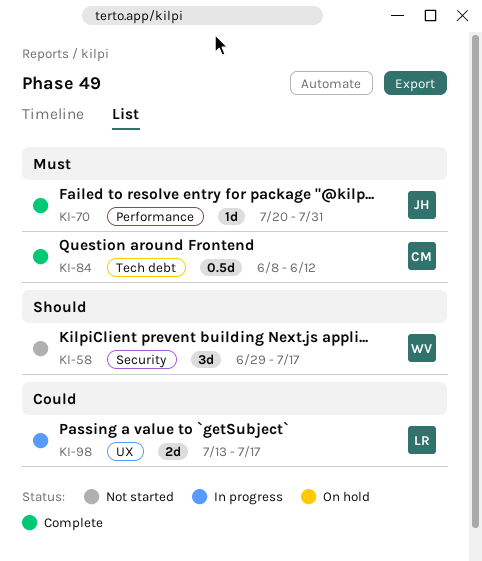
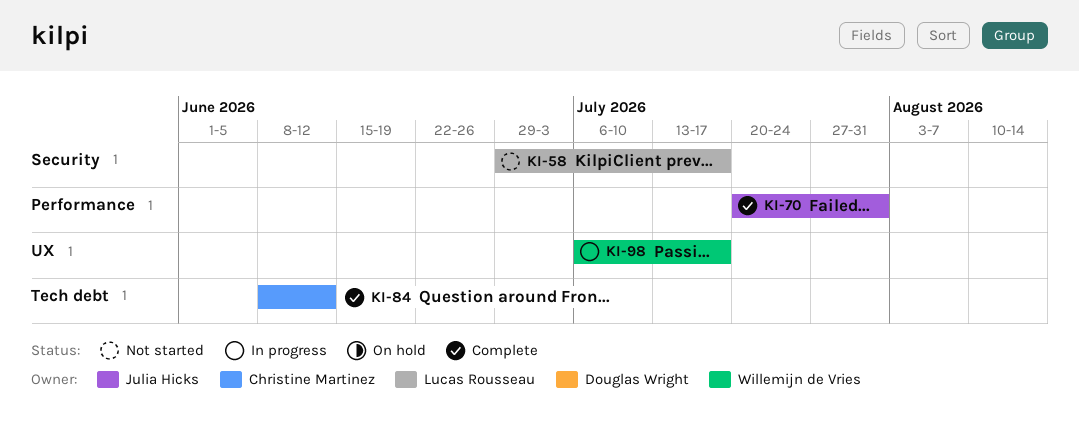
KI-58, owner: Willemijn de Vries -> Lucas Rousseau
KI-98, owner: Lucas Rousseau -> Willemijn de Vries
KI-98, start: Jul 13 -> Jul 6

